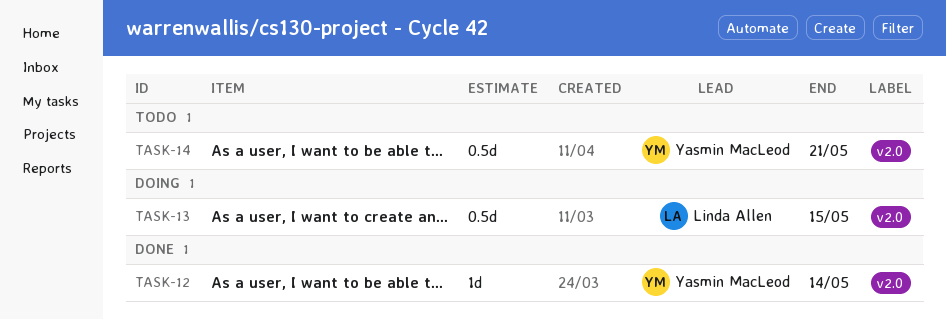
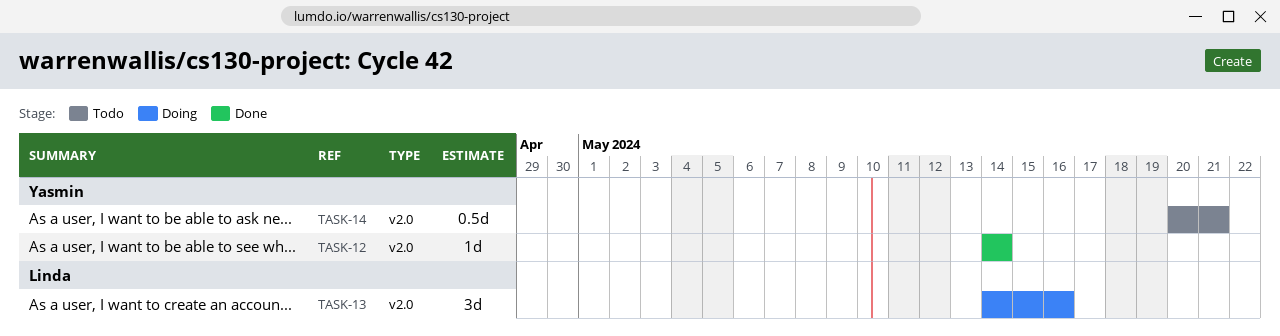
TASK-13, estimate: 0.5d -> 3d
TASK-13, due: May 15 -> May 16

